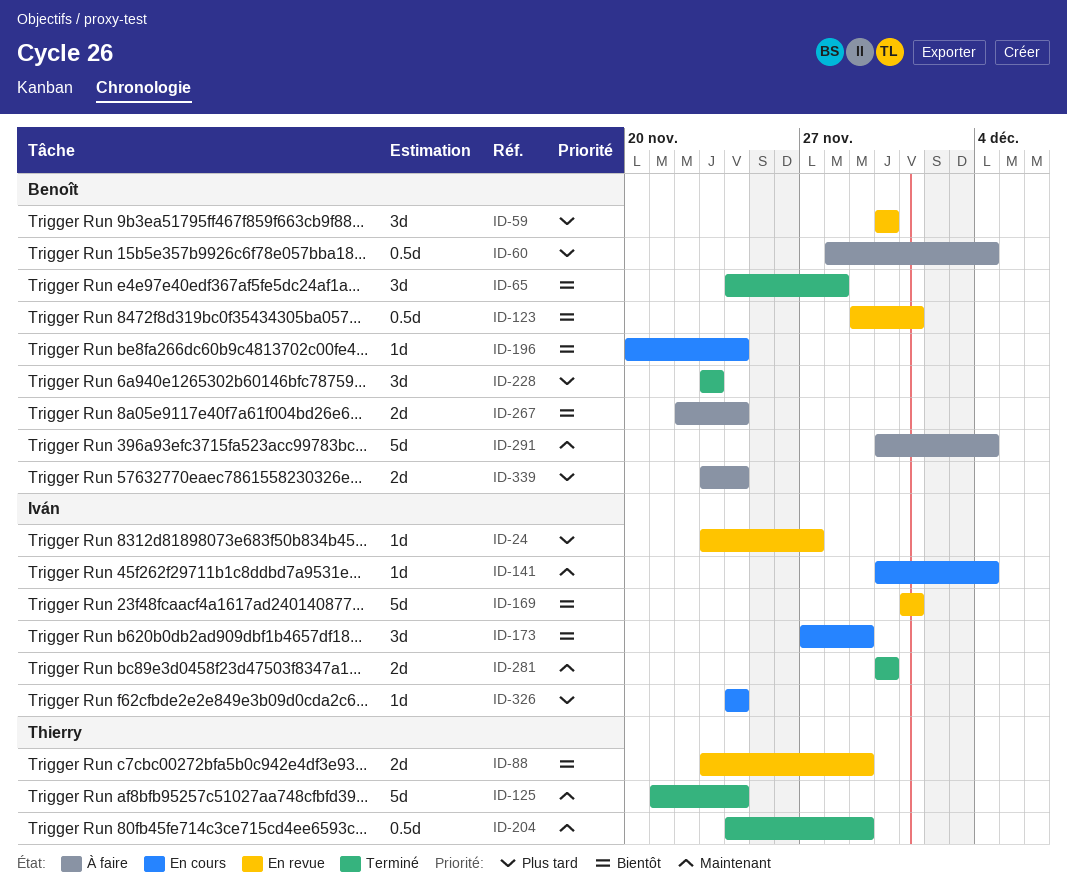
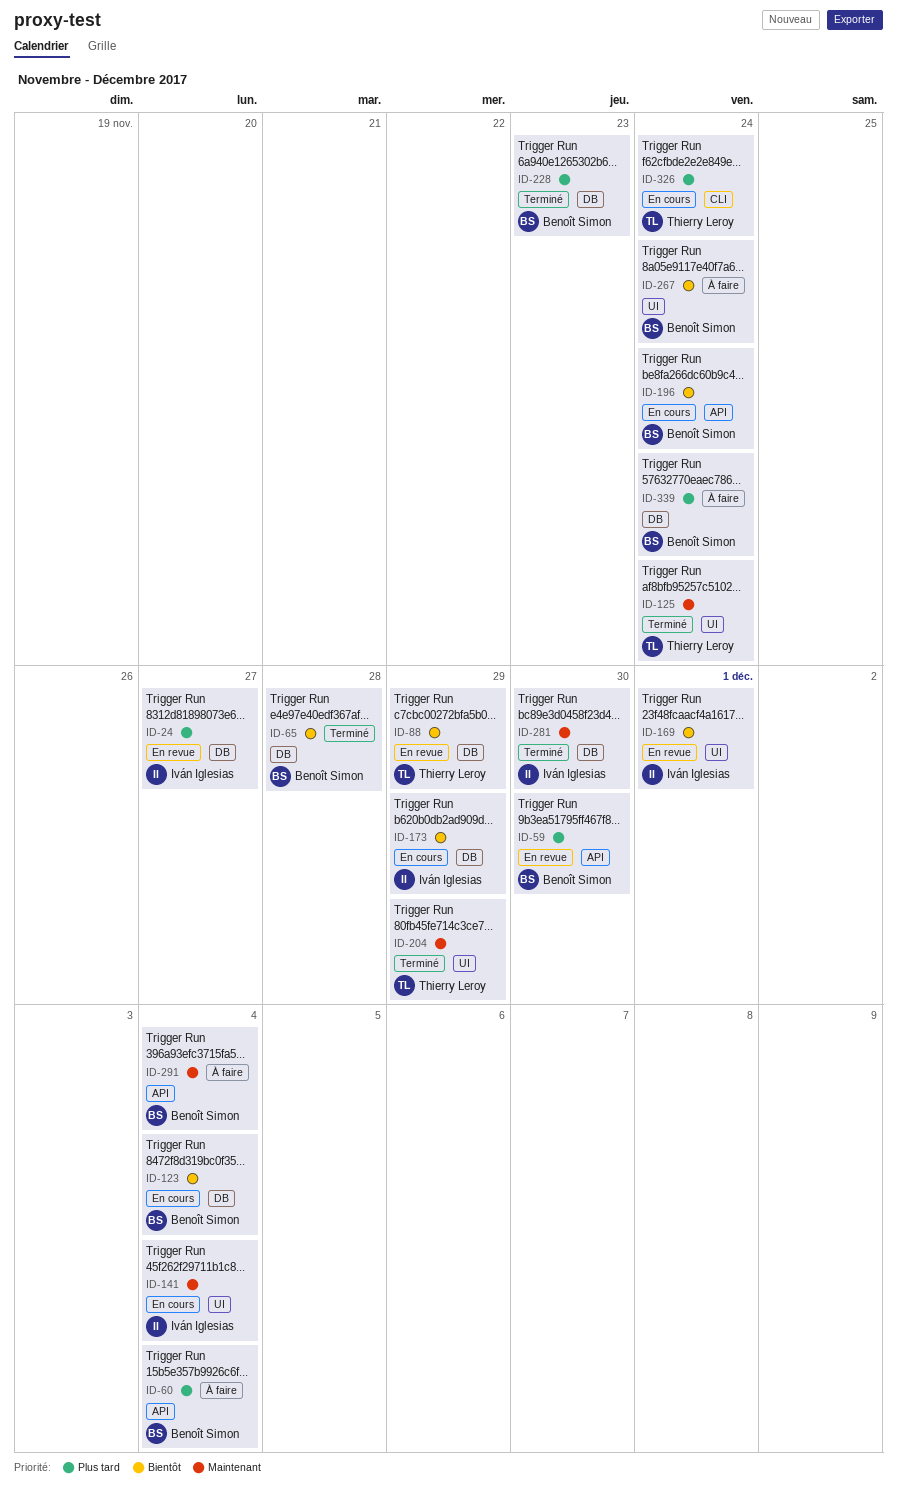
ID-123, status: En revue -> En cours
ID-123, due: Dec 1 -> Dec 4
ID-326, owner: Iván Iglesias -> Thierry Leroy

